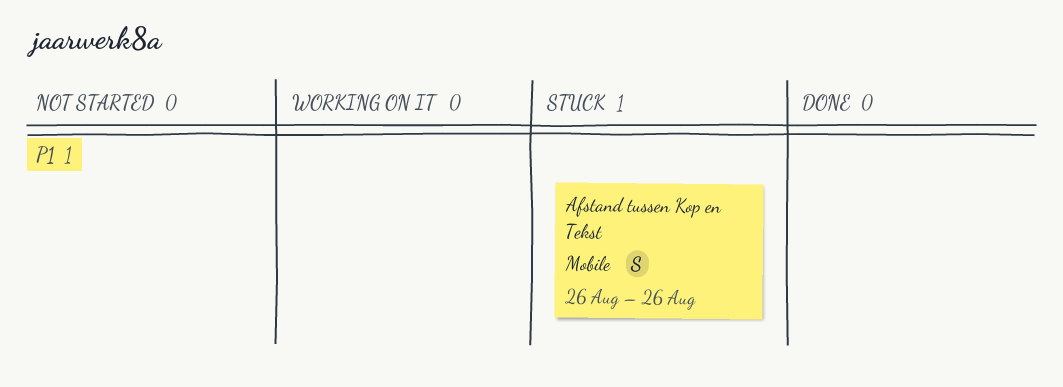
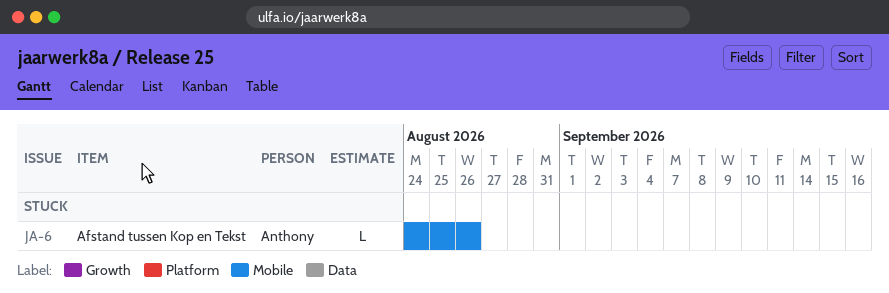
Afstand tussen Kop en Tekst, estimate: S -> L
Afstand tussen Kop en Tekst, start: Aug 26 -> Aug 24

